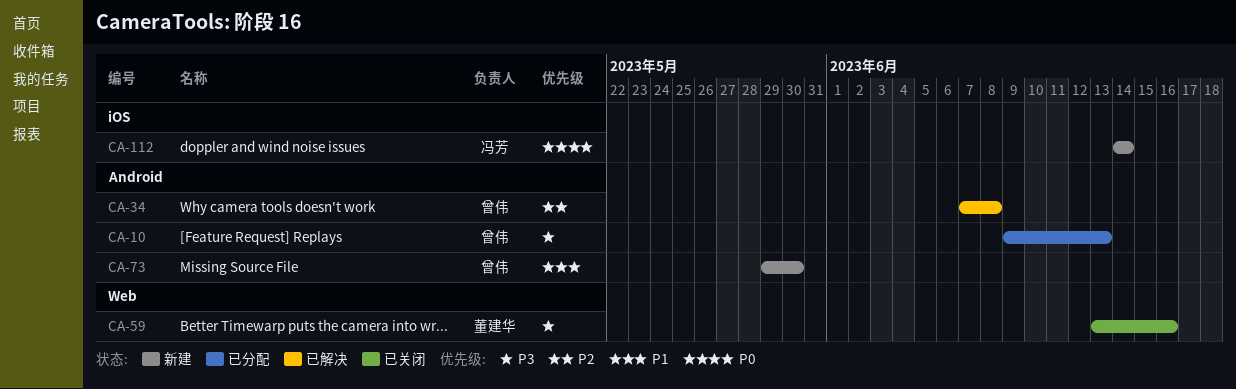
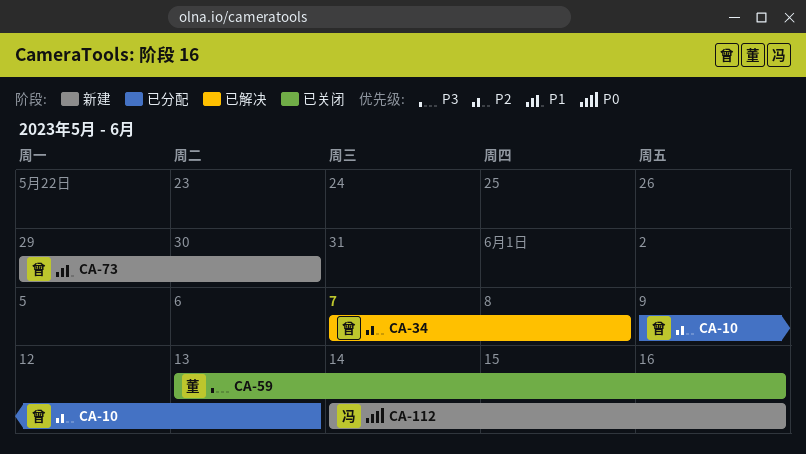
CA-10, priority: P3 -> P2
CA-112, due: Jun 14 -> Jun 16

